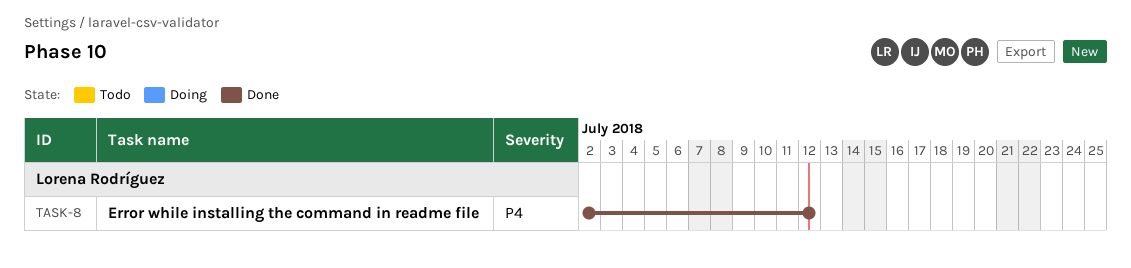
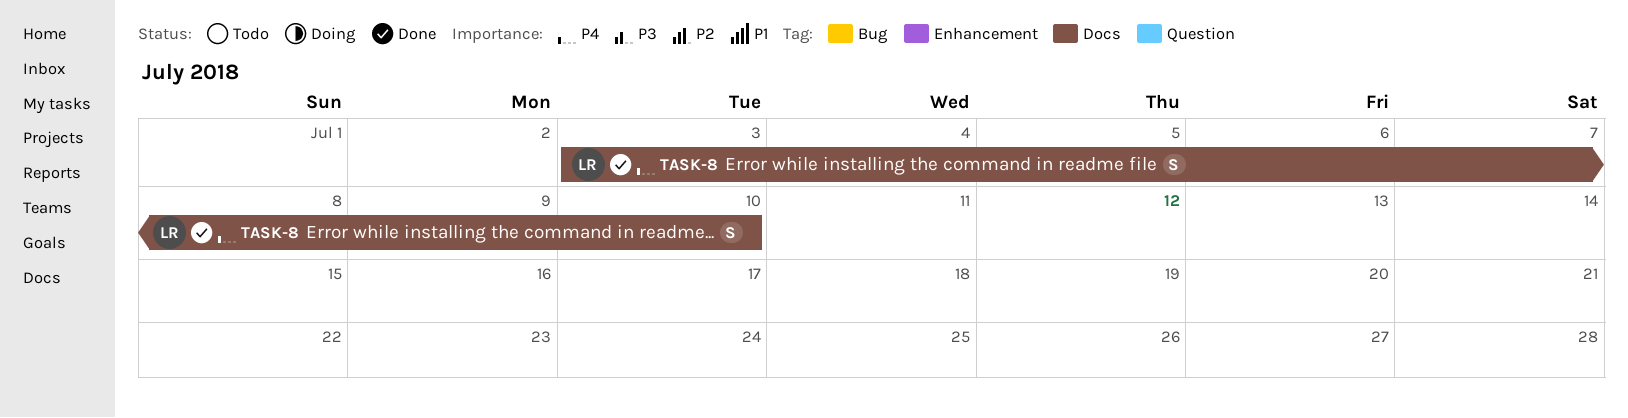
TASK-8, start: Jul 2 -> Jul 3
TASK-8, due: Jul 12 -> Jul 10

